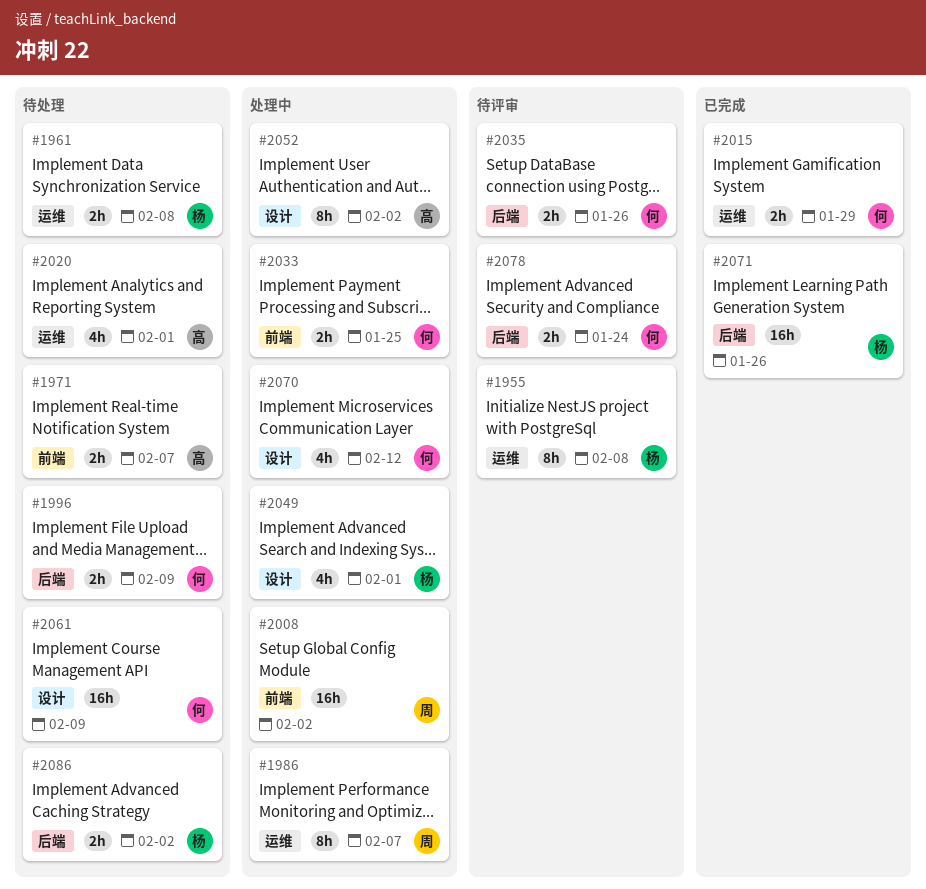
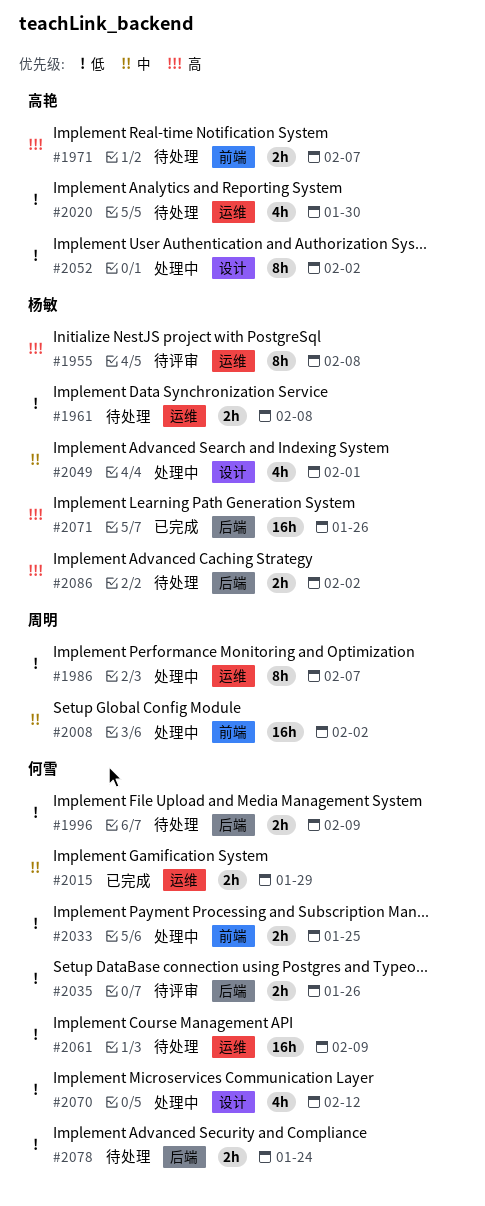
#2020, due: Feb 1 -> Jan 30
#2061, label: 设计 -> 运维
#2078, status: 待评审 -> 待处理

